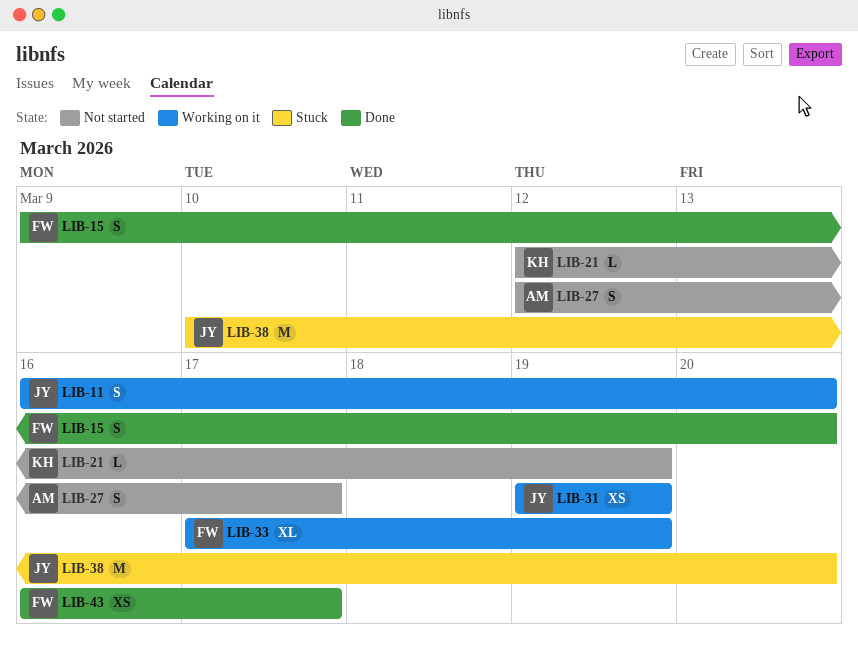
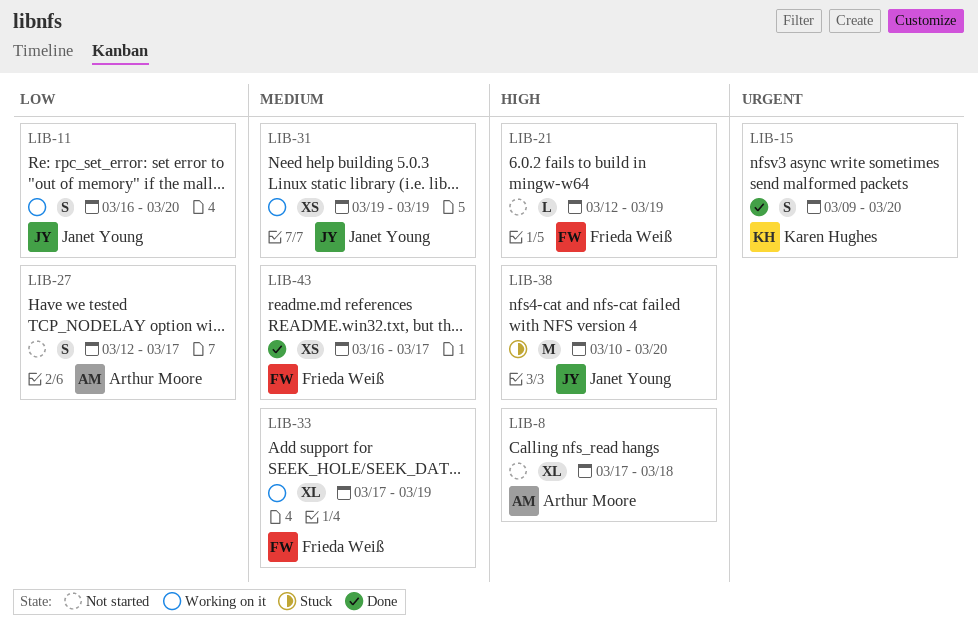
LIB-8: none -> present
LIB-15, owner: Frieda Weiß -> Karen Hughes
LIB-21, owner: Karen Hughes -> Frieda Weiß

